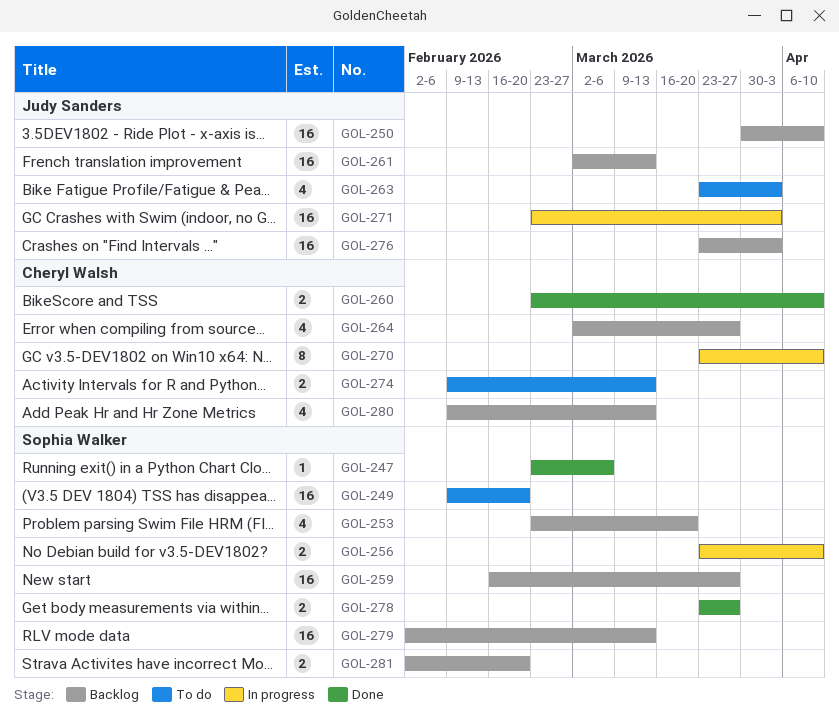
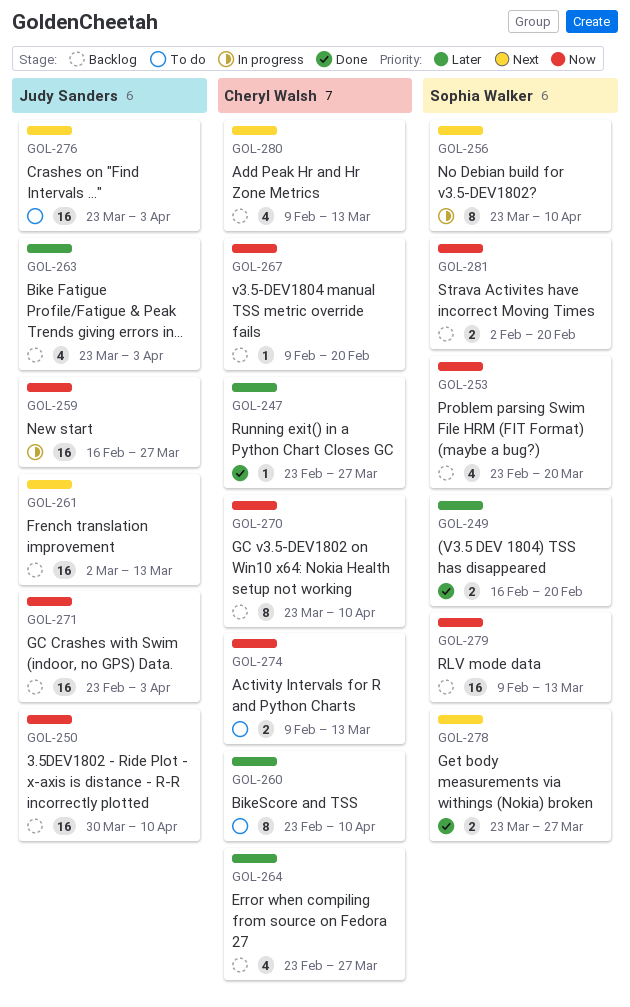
GOL-247, owner: Sophia Walker -> Cheryl Walsh
GOL-247, due: Mar 6 -> Mar 27
GOL-249, status: To do -> Done
GOL-249, estimate: 16 -> 2
GOL-249, start: Feb 9 -> Feb 16
GOL-256, estimate: 2 -> 8
GOL-259, status: Backlog -> In progress
GOL-259, owner: Sophia Walker -> Judy Sanders
GOL-260, status: Done -> To do
GOL-260, estimate: 2 -> 8
GOL-263, status: To do -> Backlog
GOL-264, start: Mar 2 -> Feb 23
GOL-267: none -> present
GOL-270, status: In progress -> Backlog
GOL-271, status: In progress -> Backlog
GOL-276, status: Backlog -> To do
GOL-279, start: Feb 2 -> Feb 9

